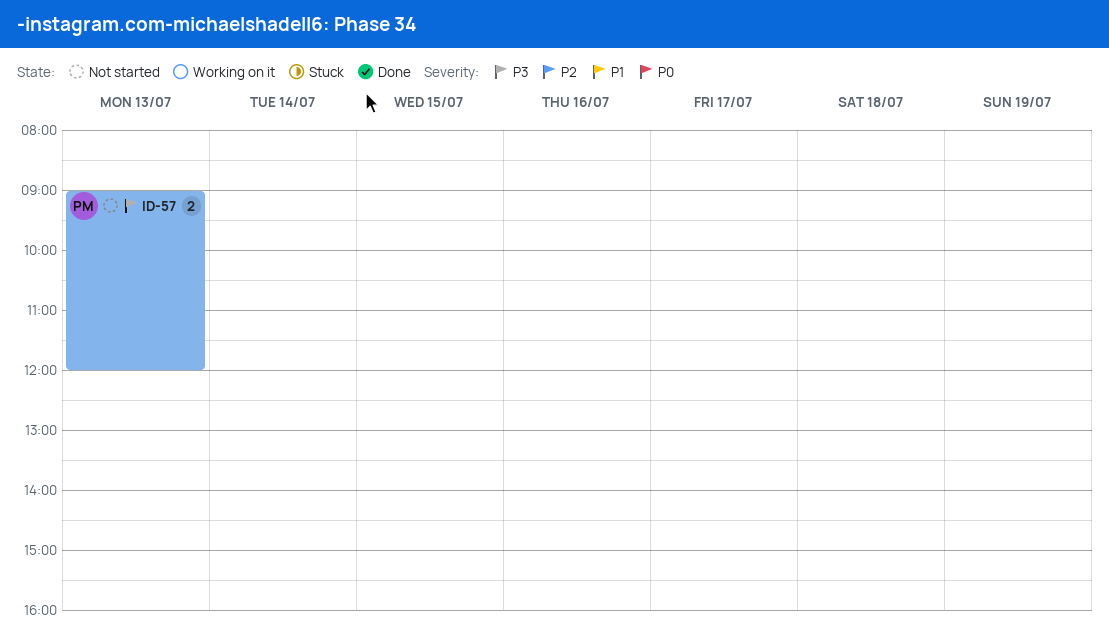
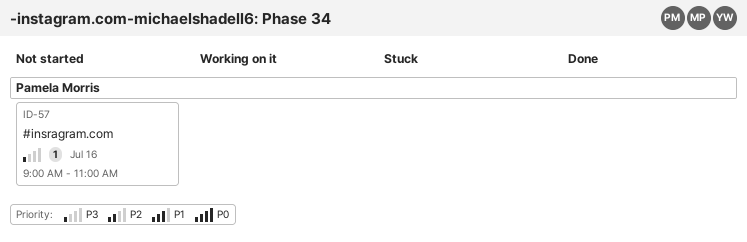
ID-57, estimate: 2 -> 1
ID-57, day: Jul 13 -> Jul 16
ID-57, ends: 12:00 -> 11:00

